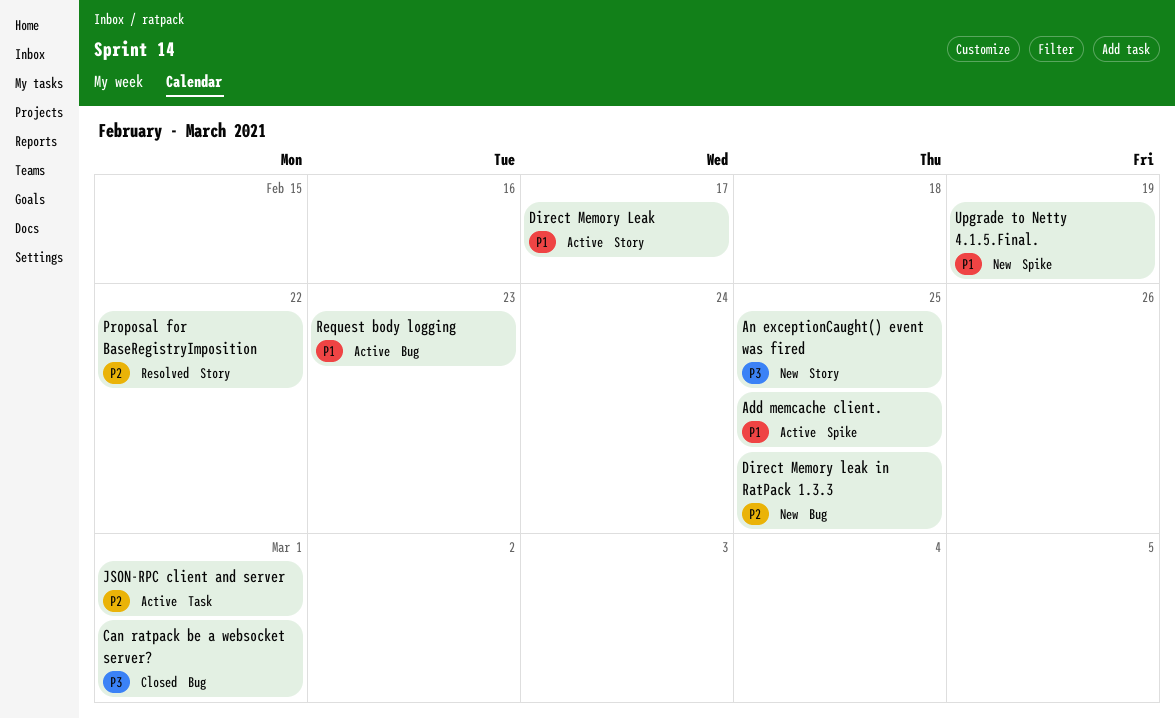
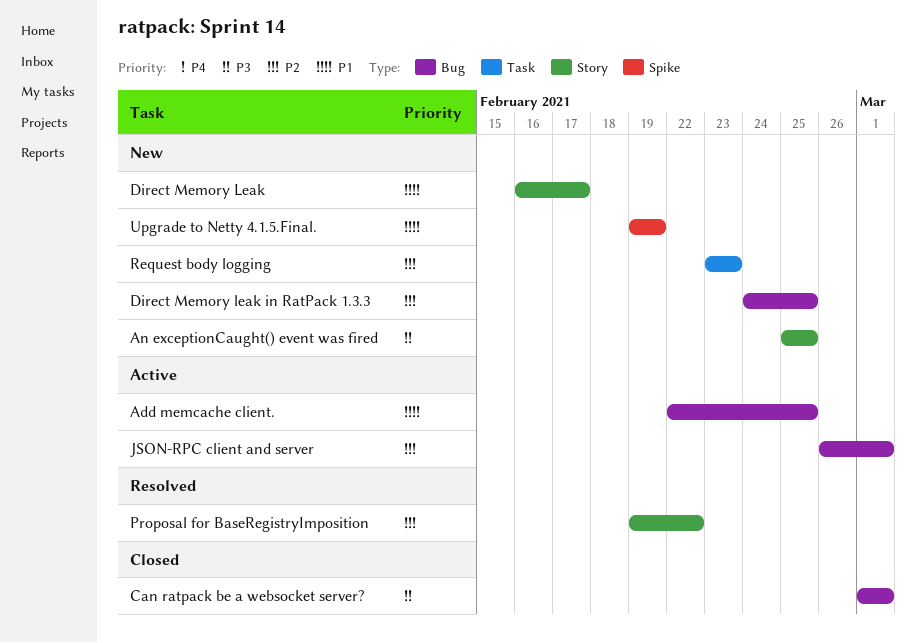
Add memcache client., label: Spike -> Bug
Direct Memory Leak, status: Active -> New
JSON-RPC client and server, label: Task -> Bug
Request body logging, status: Active -> New
Request body logging, priority: P1 -> P2
Request body logging, label: Bug -> Task

